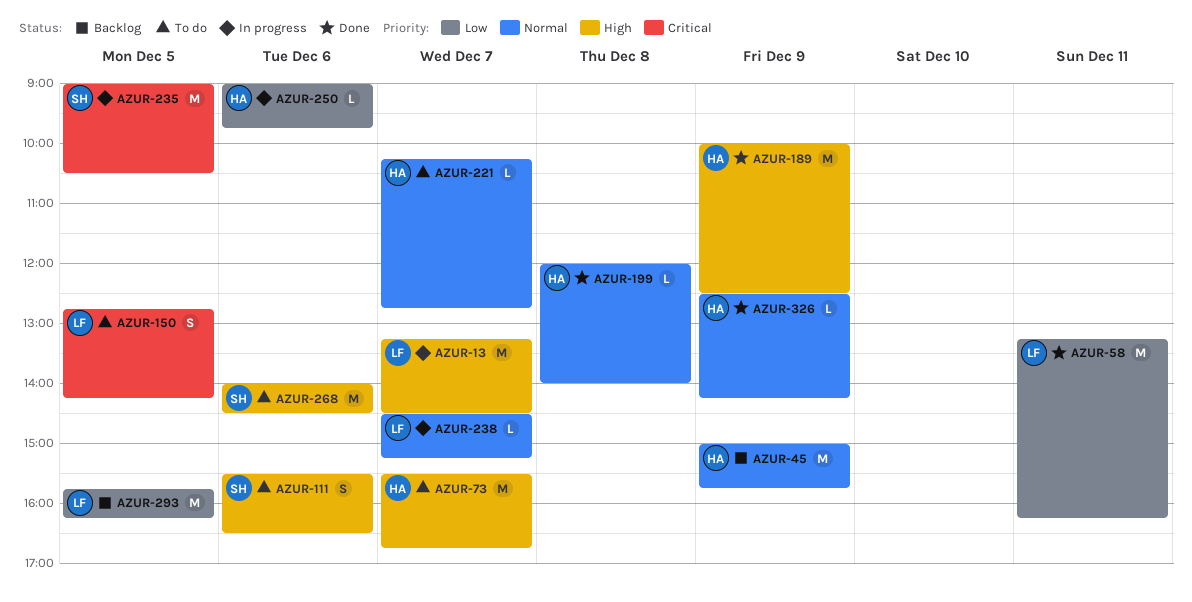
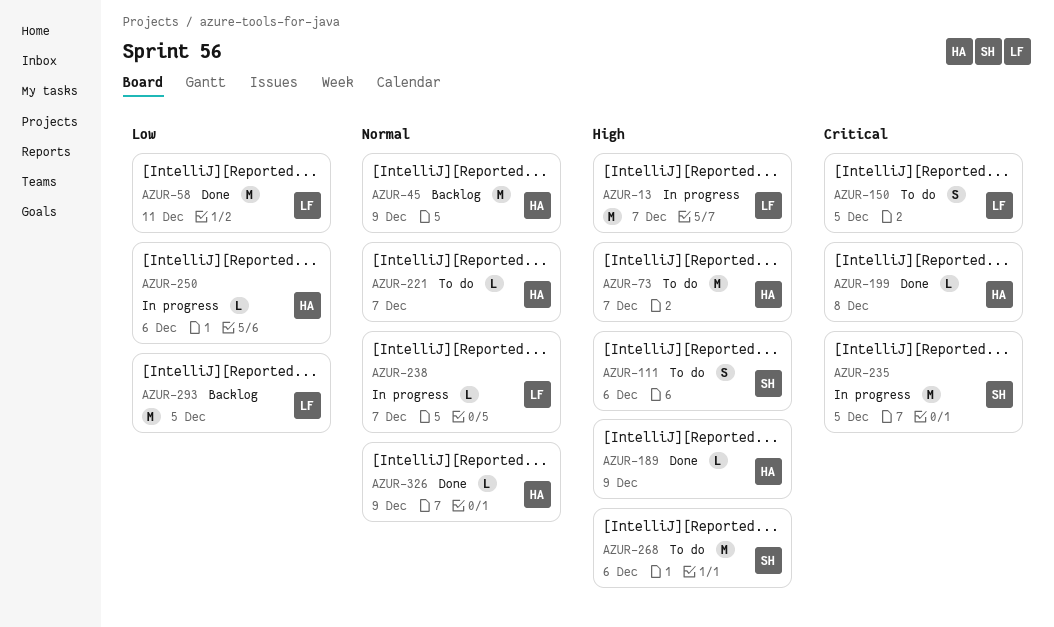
AZUR-189, estimate: M -> L
AZUR-199, priority: Normal -> Critical

